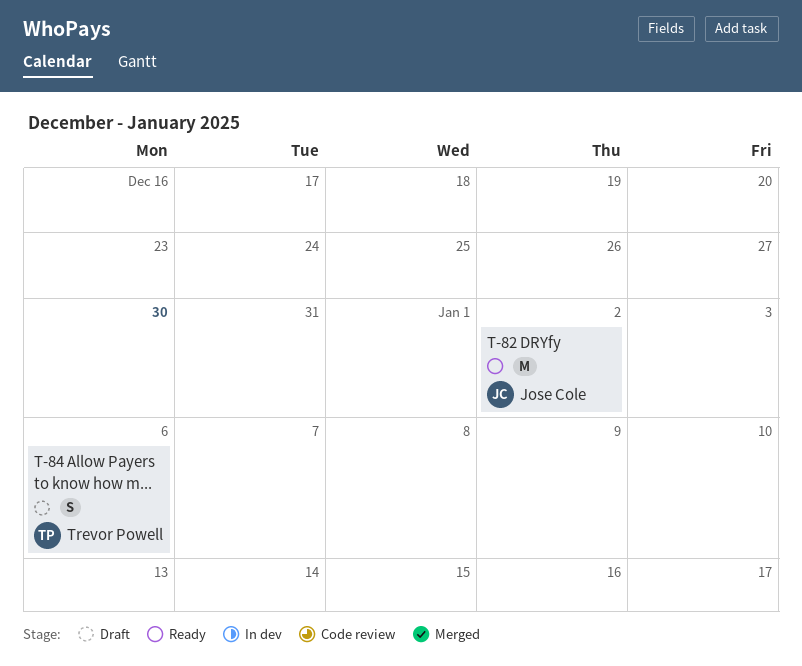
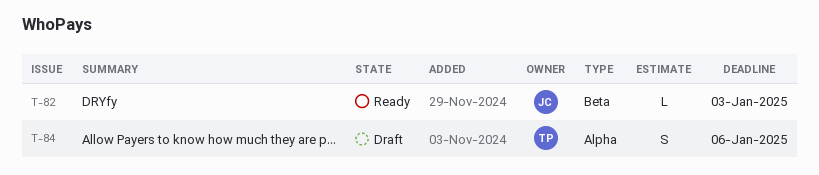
T-82, estimate: M -> L
T-82, due: Jan 2 -> Jan 3

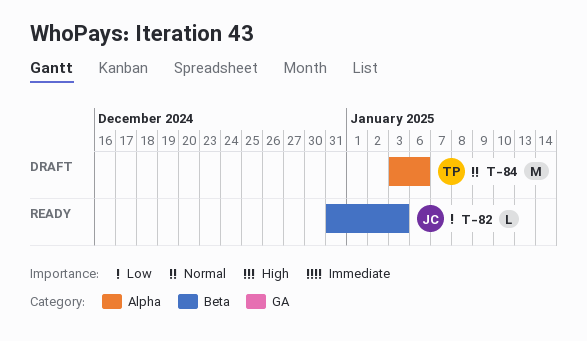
T-84, estimate: S -> M

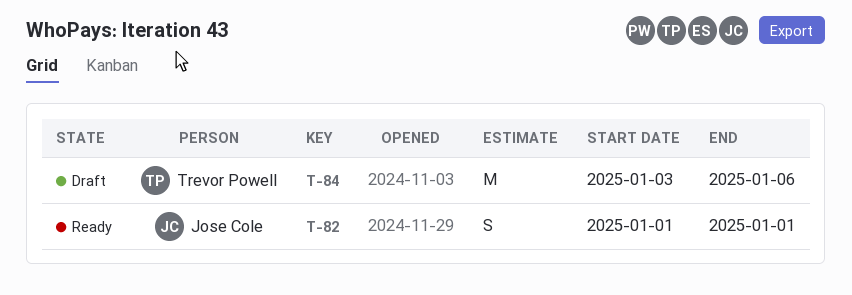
T-82, estimate: L -> S
T-82, start: Dec 31 -> Jan 1
T-82, due: Jan 3 -> Jan 1

